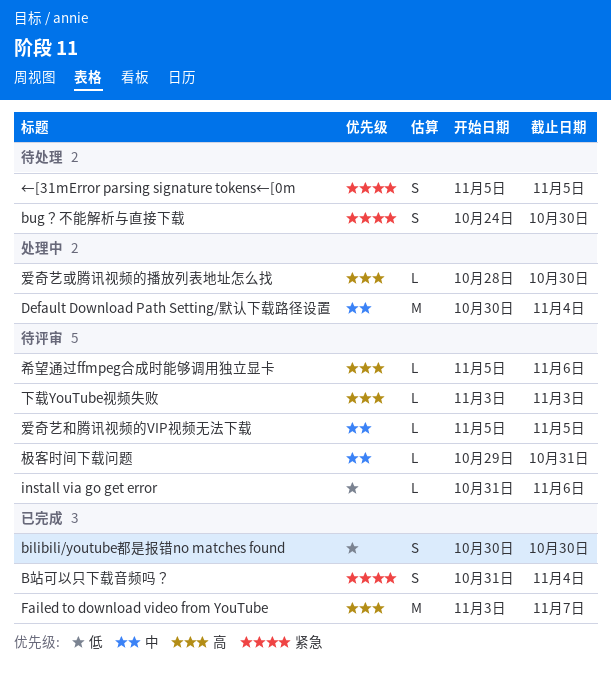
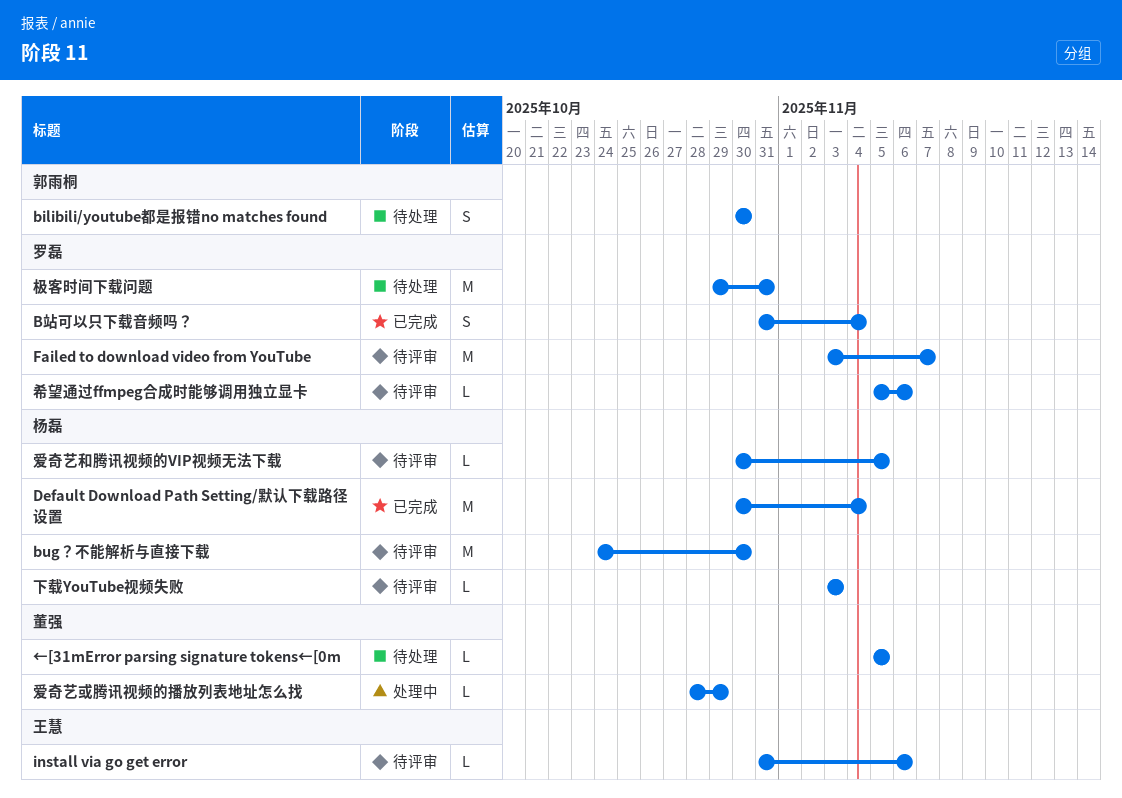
bilibili/youtube都是报错no matches found, status: 已完成 -> 待处理
bug？不能解析与直接下载, status: 待处理 -> 待评审
bug？不能解析与直接下载, estimate: S -> M
Default Download Path Setting/默认下载路径设置, status: 处理中 -> 已完成
Failed to download video from YouTube, status: 已完成 -> 待评审
←[31mError parsing signature tokens←[0m, estimate: S -> L
极客时间下载问题, status: 待评审 -> 待处理
极客时间下载问题, estimate: L -> M
爱奇艺和腾讯视频的VIP视频无法下载, start: Nov 5 -> Oct 30
爱奇艺或腾讯视频的播放列表地址怎么找, due: Oct 30 -> Oct 29

